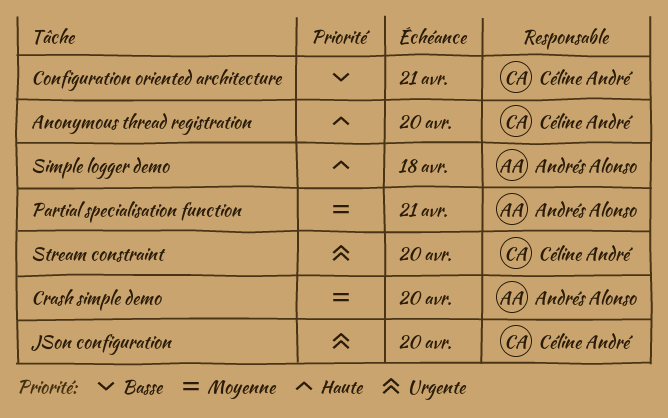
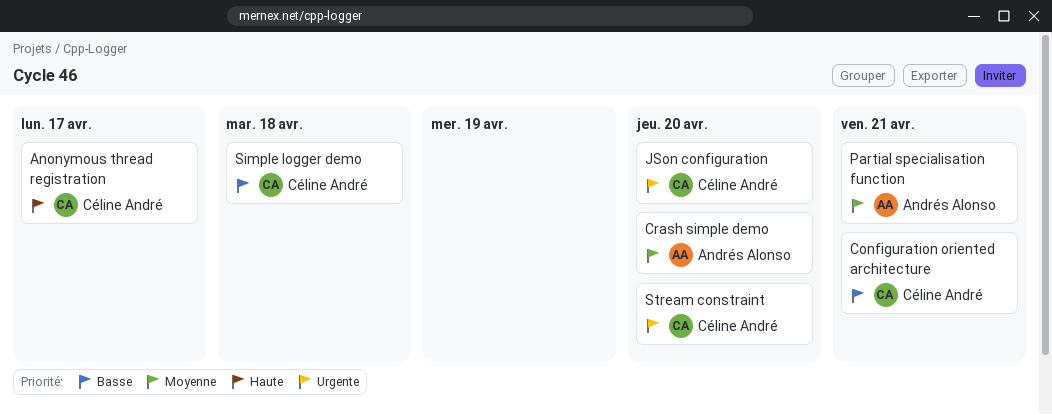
Anonymous thread registration, due: Apr 20 -> Apr 17
Simple logger demo, owner: Andrés Alonso -> Céline André
Simple logger demo, priority: Haute -> Basse

